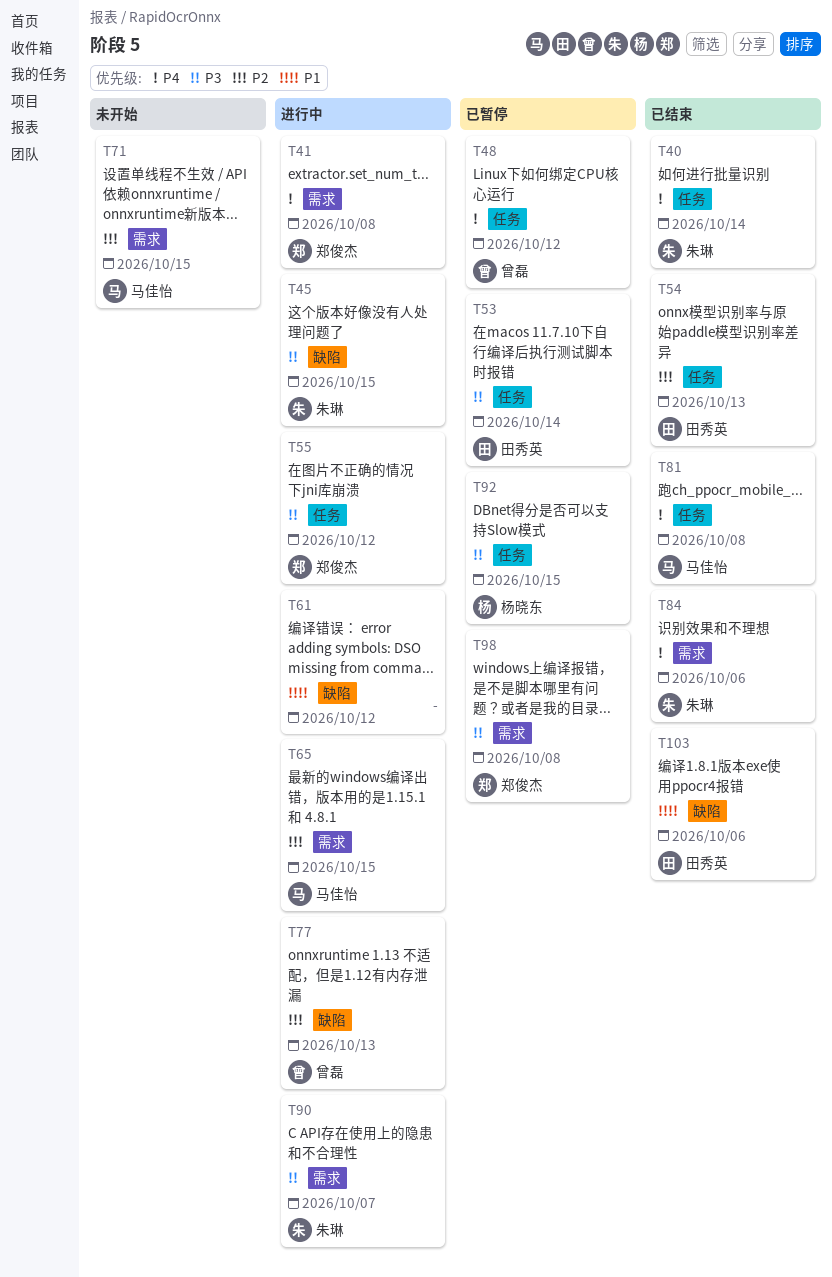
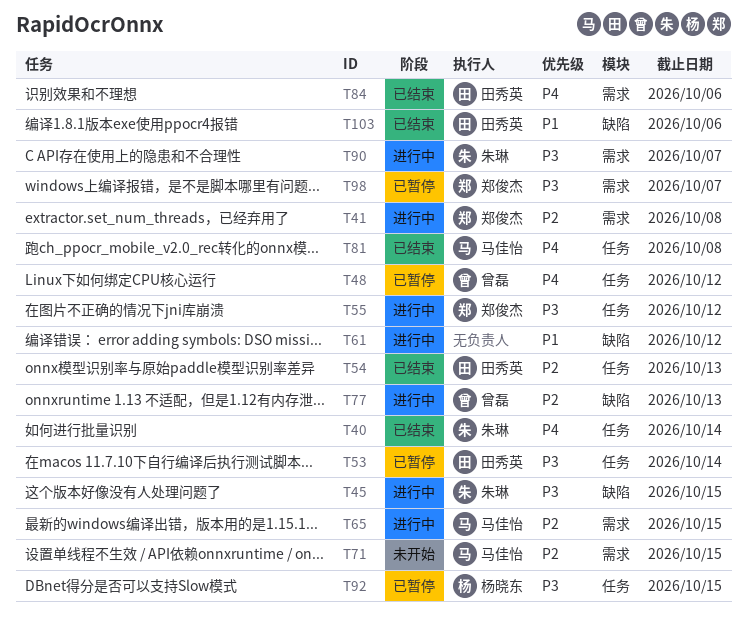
T41, priority: P4 -> P2
T84, owner: 朱琳 -> 田秀英
T98, due: Oct 8 -> Oct 7

